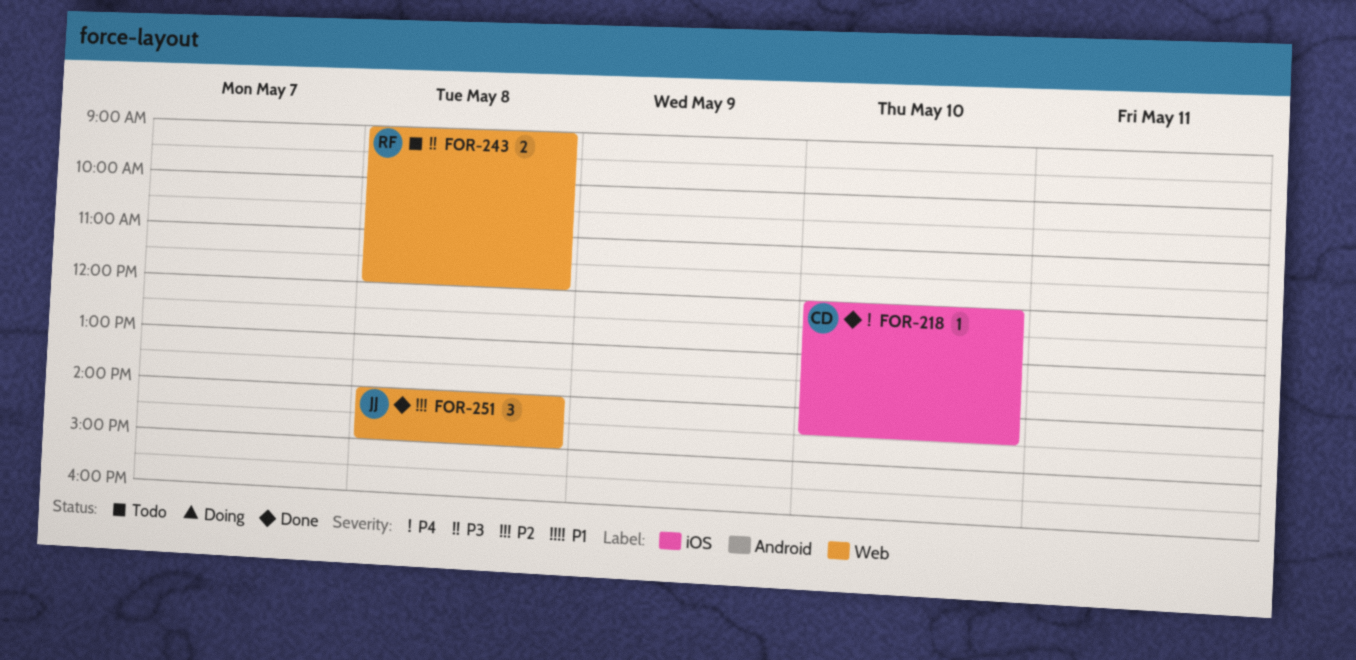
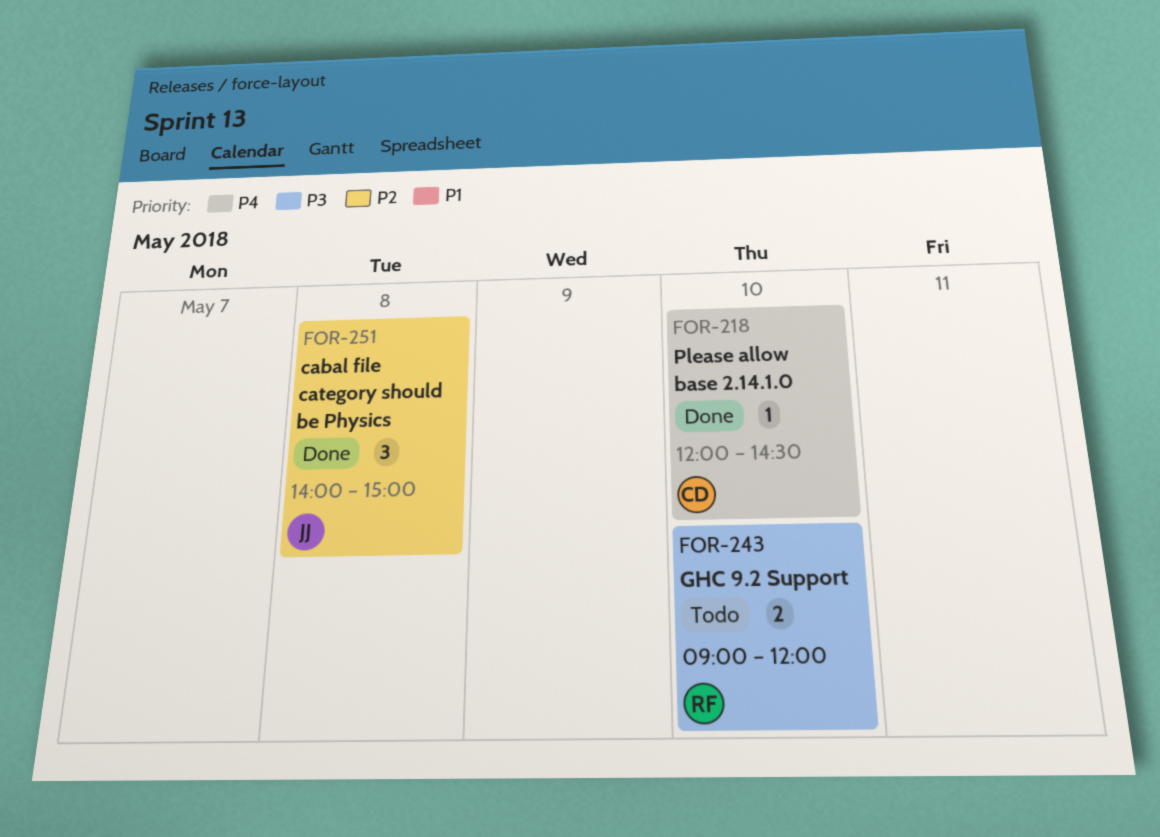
FOR-243, day: May 8 -> May 10

